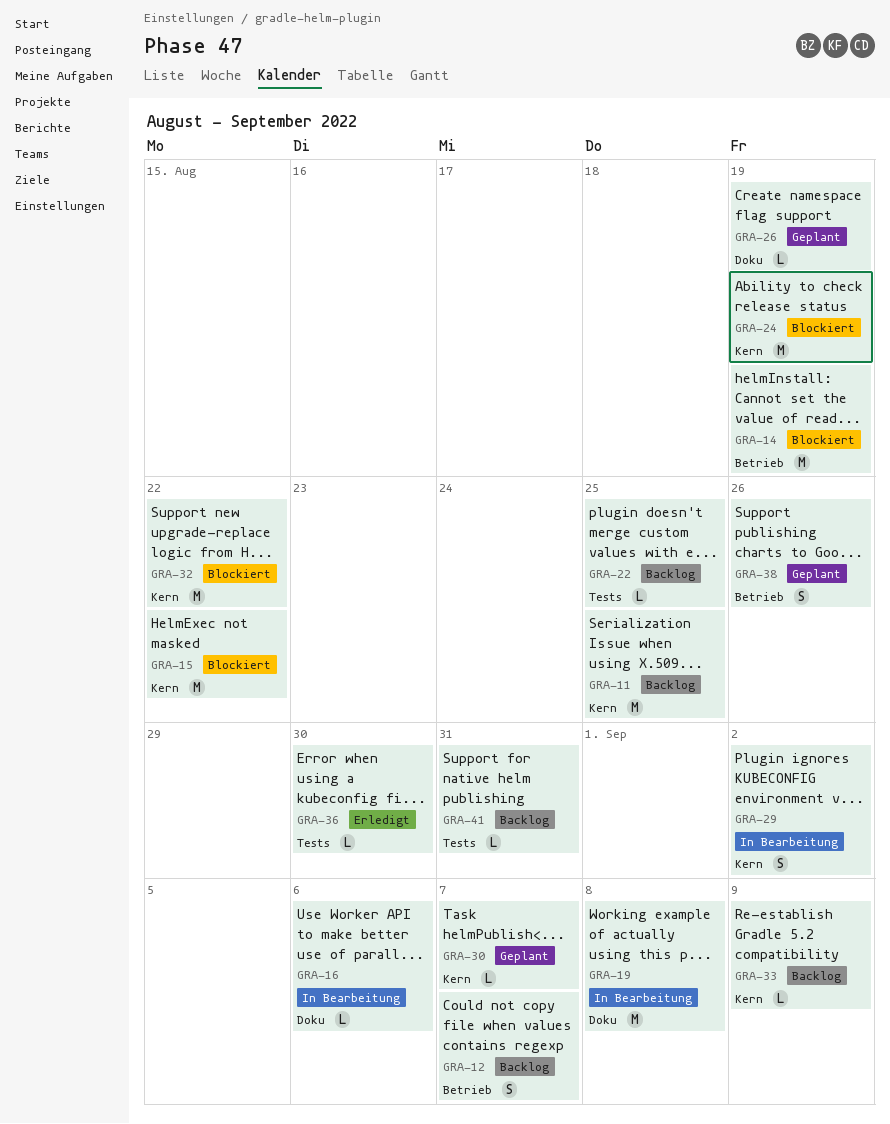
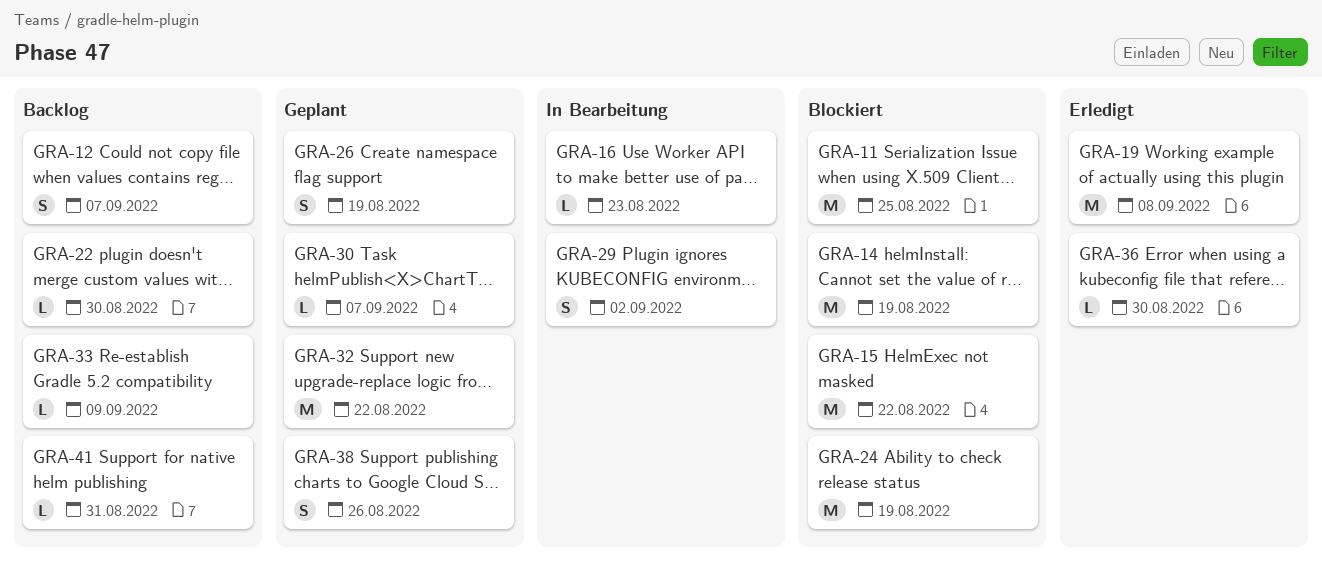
GRA-11, status: Backlog -> Blockiert
GRA-16, due: Sep 6 -> Aug 23
GRA-19, status: In Bearbeitung -> Erledigt
GRA-22, due: Aug 25 -> Aug 30
GRA-26, estimate: L -> S
GRA-32, status: Blockiert -> Geplant

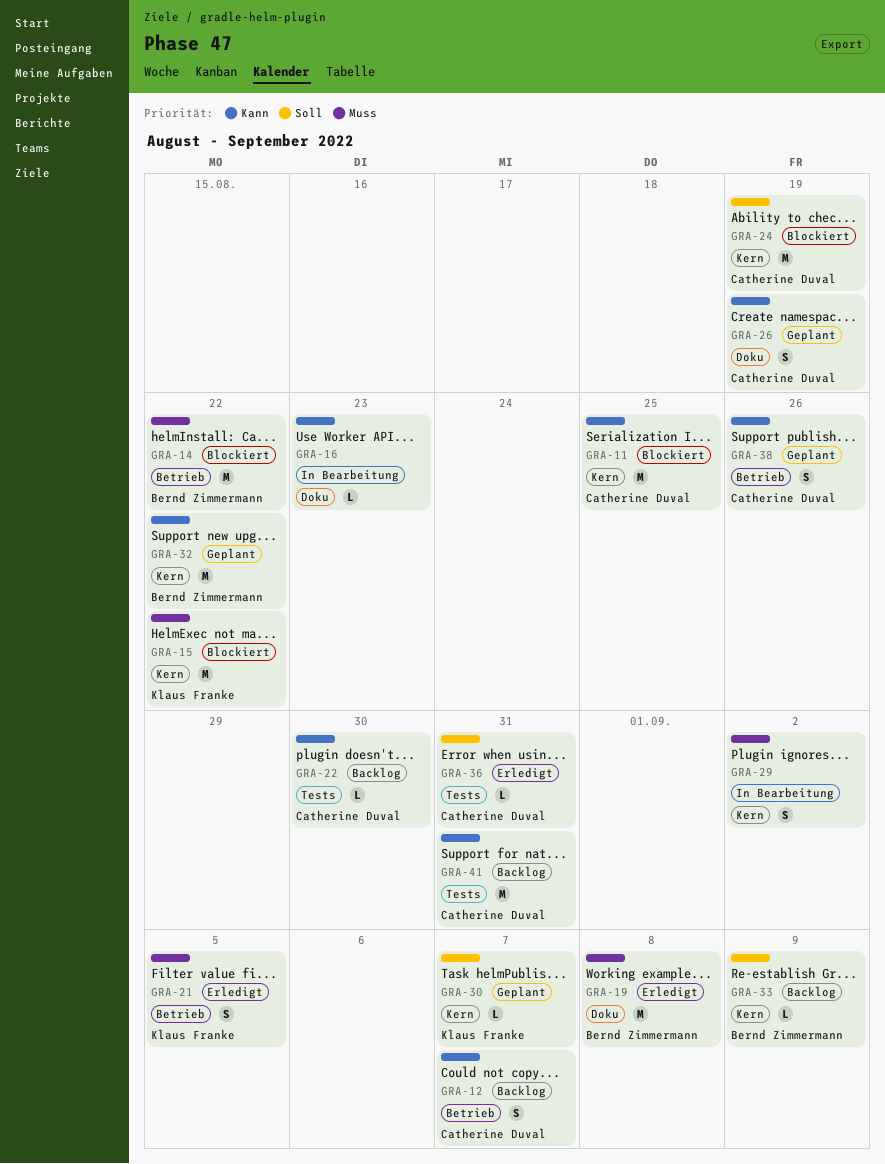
GRA-14, due: Aug 19 -> Aug 22
GRA-21: none -> present
GRA-36, due: Aug 30 -> Aug 31
GRA-41, estimate: L -> M

